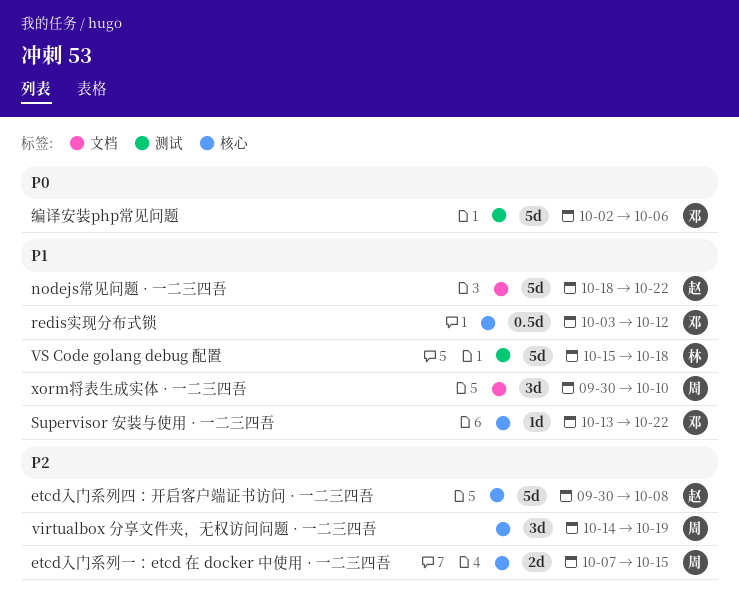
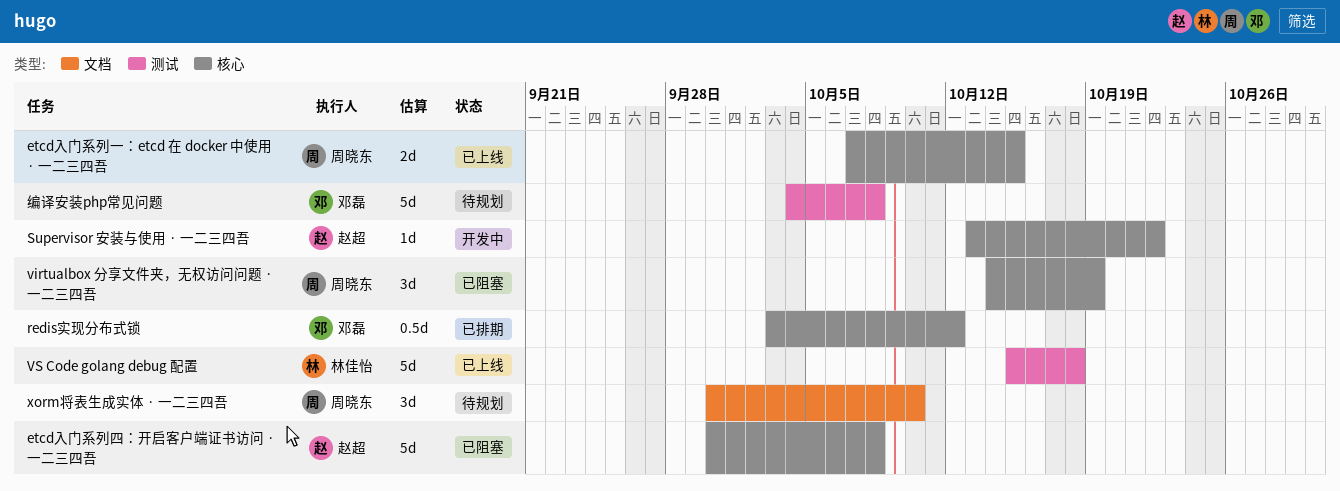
nodejs常见问题 · 一二三四吾: present -> none
Supervisor 安装与使用 · 一二三四吾, owner: 邓磊 -> 赵超
编译安装php常见问题, start: Oct 2 -> Oct 4
编译安装php常见问题, due: Oct 6 -> Oct 8

